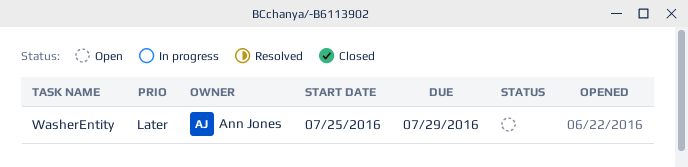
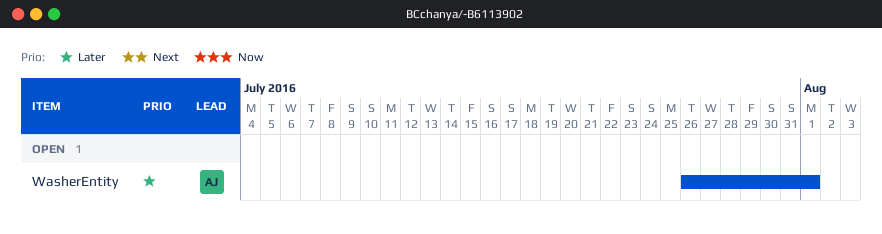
WasherEntity, start: Jul 25 -> Jul 26
WasherEntity, due: Jul 29 -> Aug 1

